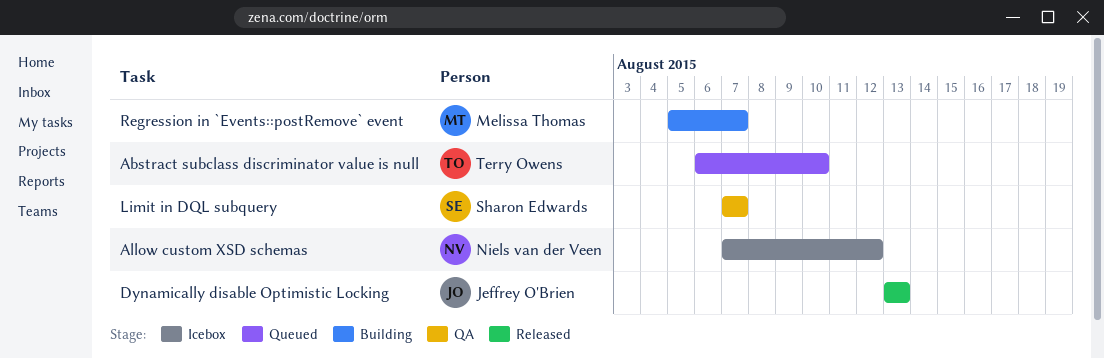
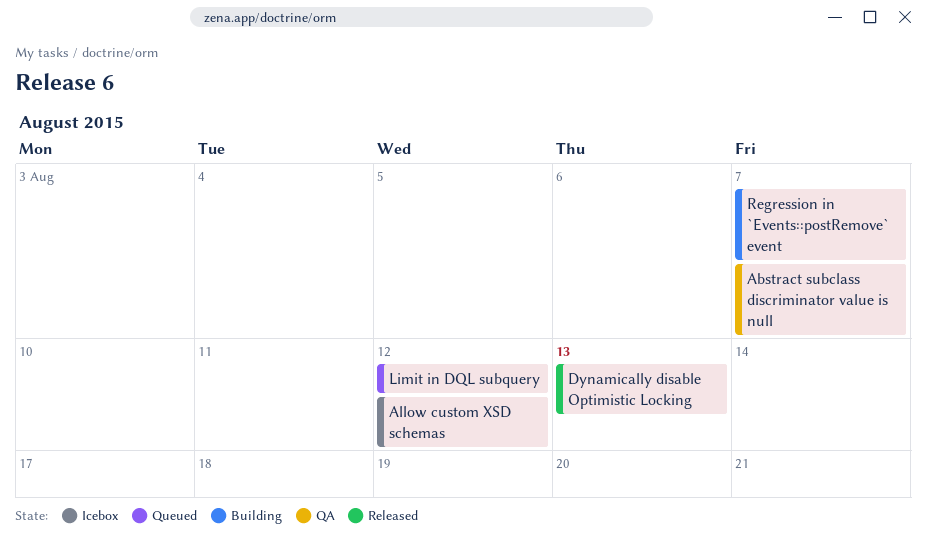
Abstract subclass discriminator value is null, status: Queued -> QA
Abstract subclass discriminator value is null, due: Aug 10 -> Aug 7
Limit in DQL subquery, status: QA -> Queued
Limit in DQL subquery, due: Aug 7 -> Aug 12

